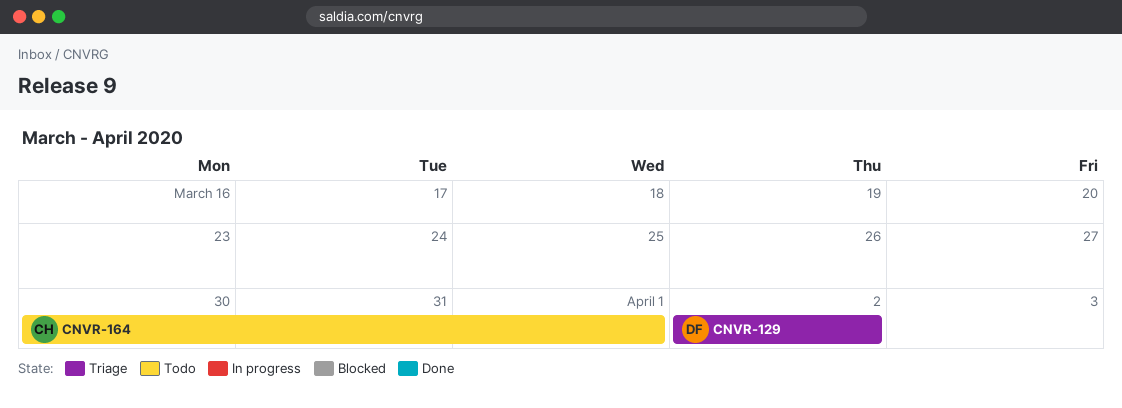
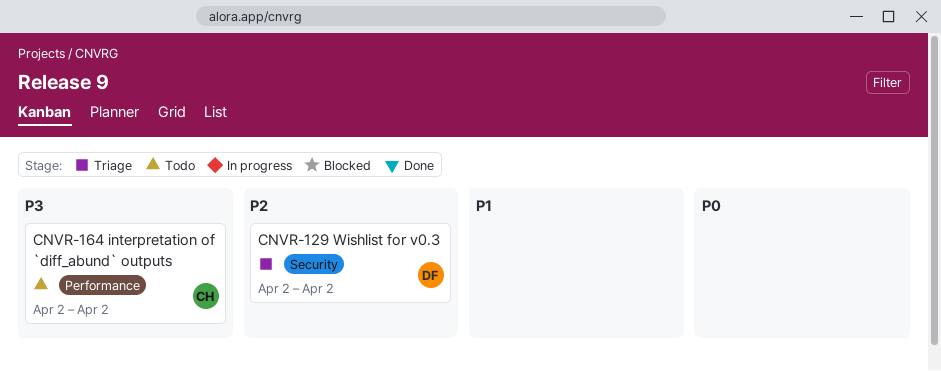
CNVR-164, start: Mar 30 -> Apr 2
CNVR-164, due: Apr 1 -> Apr 2

